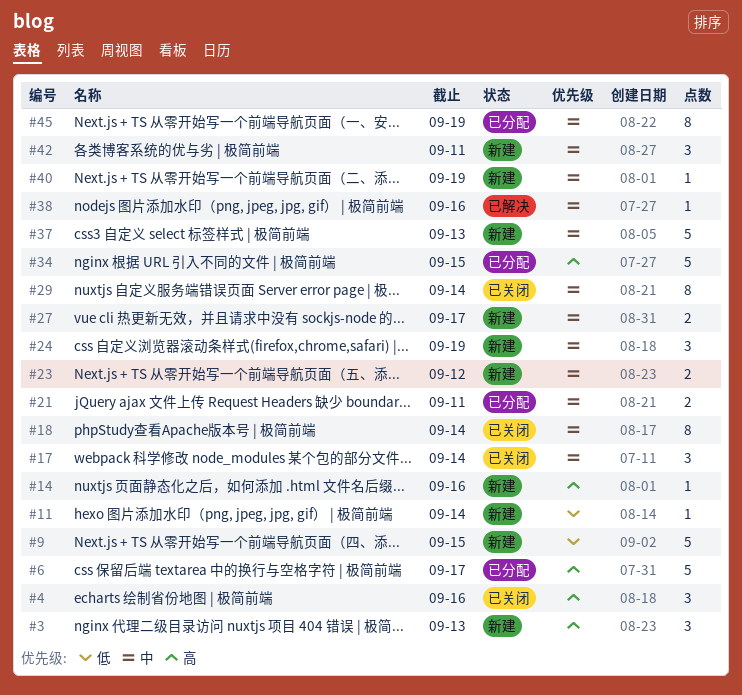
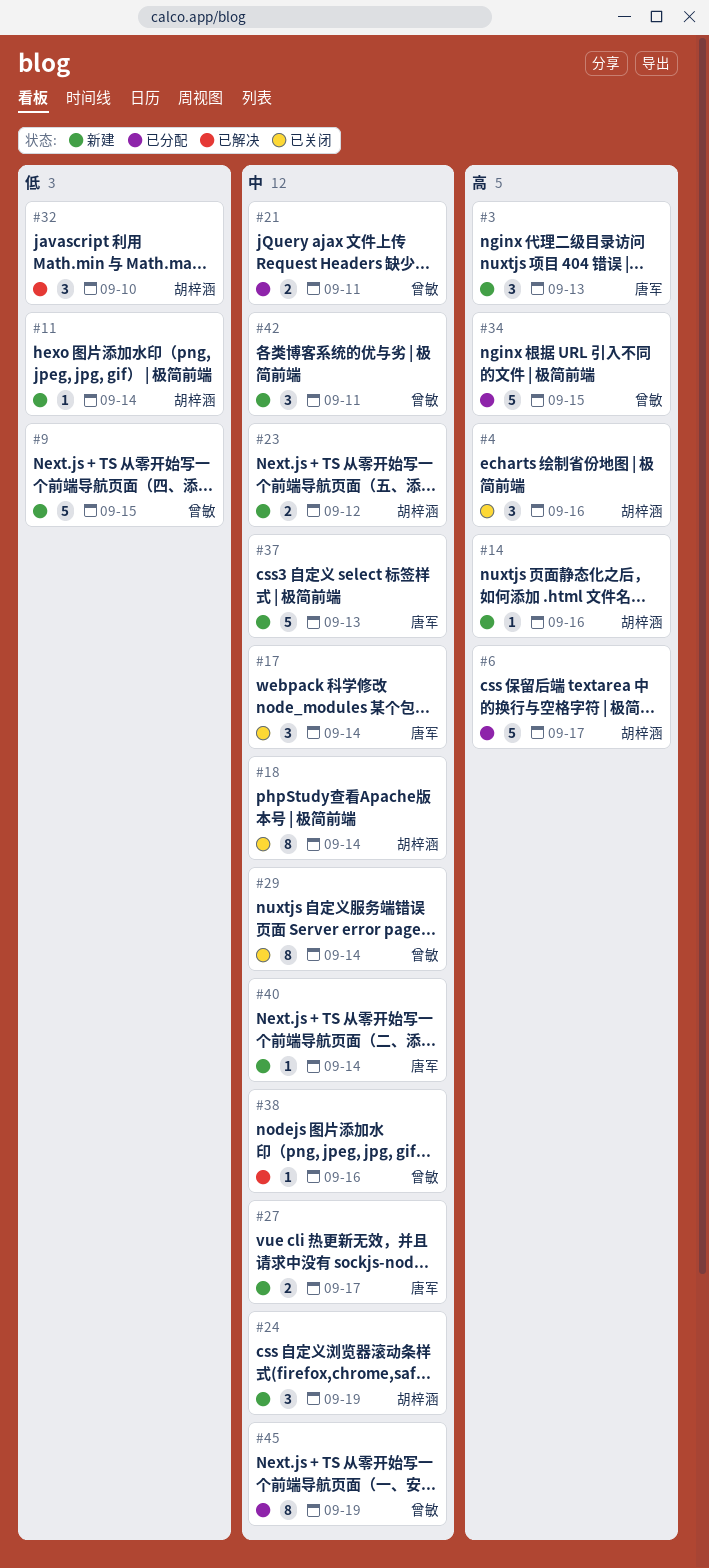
#32: none -> present
#40, due: Sep 19 -> Sep 14

